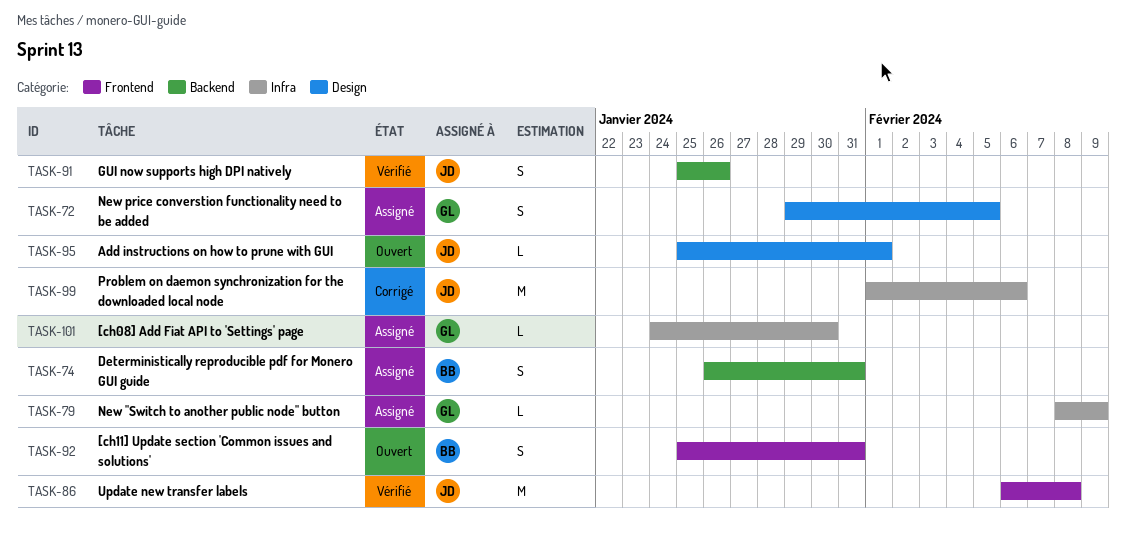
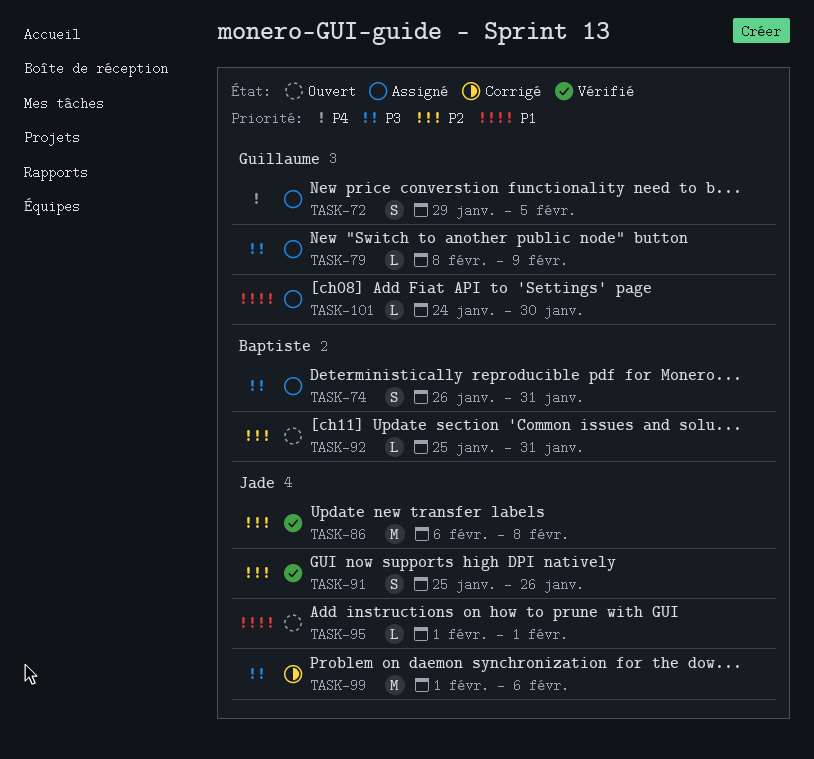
TASK-92, estimate: S -> L
TASK-95, start: Jan 25 -> Feb 1

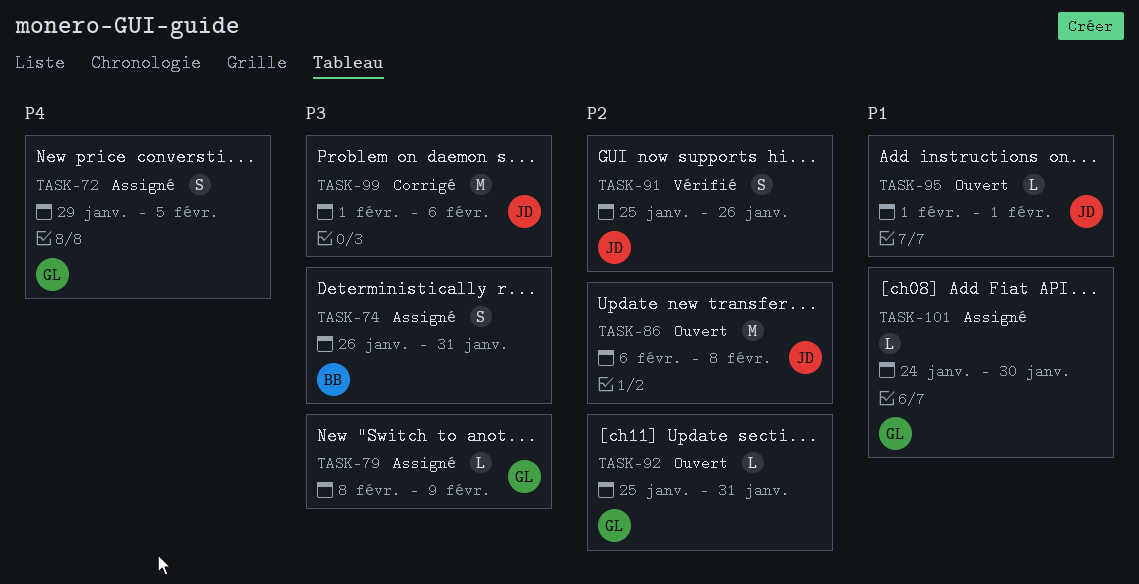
TASK-86, status: Vérifié -> Ouvert
TASK-92, owner: Baptiste -> Guillaume

